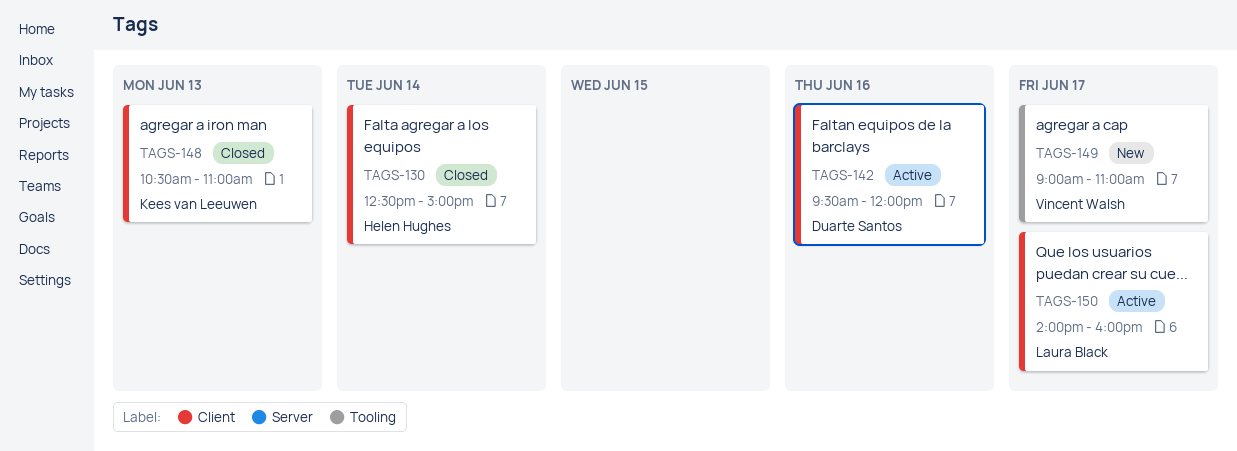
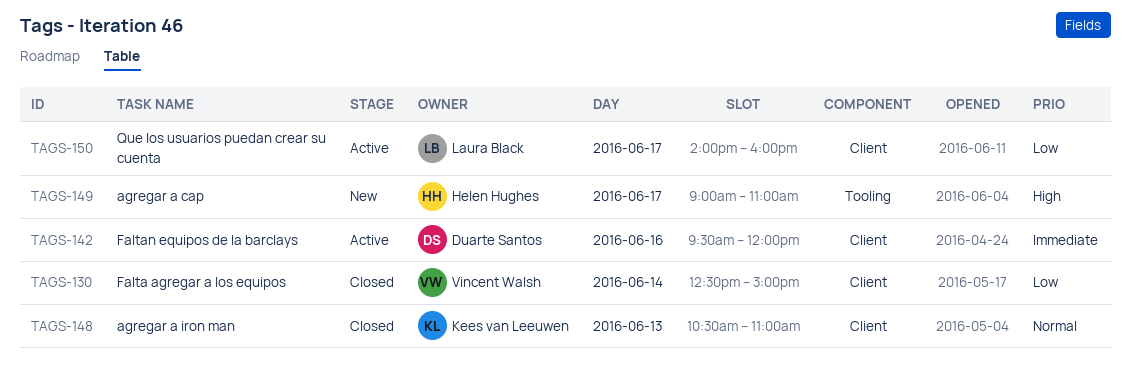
TAGS-130, owner: Helen Hughes -> Vincent Walsh
TAGS-149, owner: Vincent Walsh -> Helen Hughes

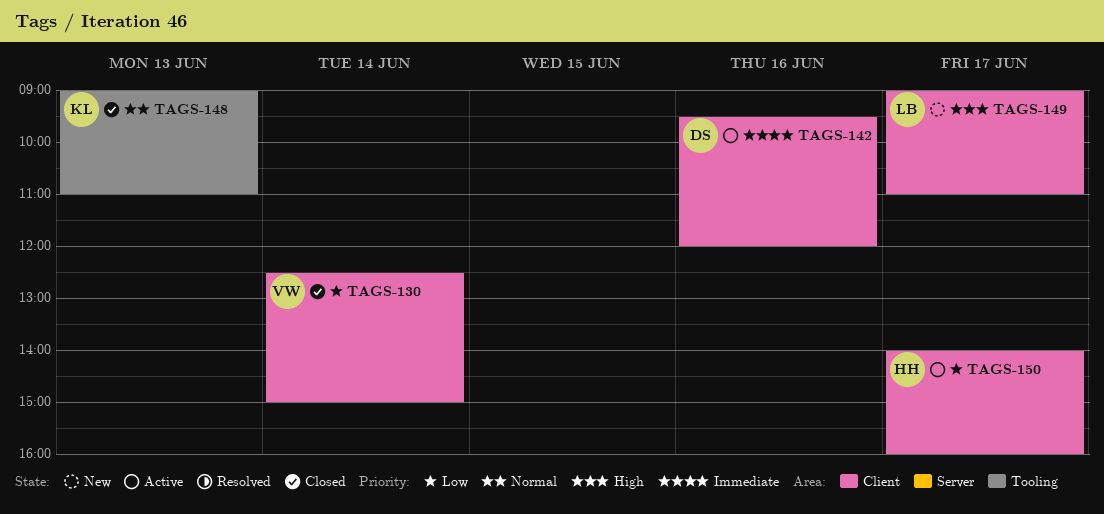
TAGS-148, label: Client -> Tooling
TAGS-148, begins: 10:30 -> 09:00
TAGS-149, owner: Helen Hughes -> Laura Black
TAGS-149, label: Tooling -> Client
TAGS-150, owner: Laura Black -> Helen Hughes

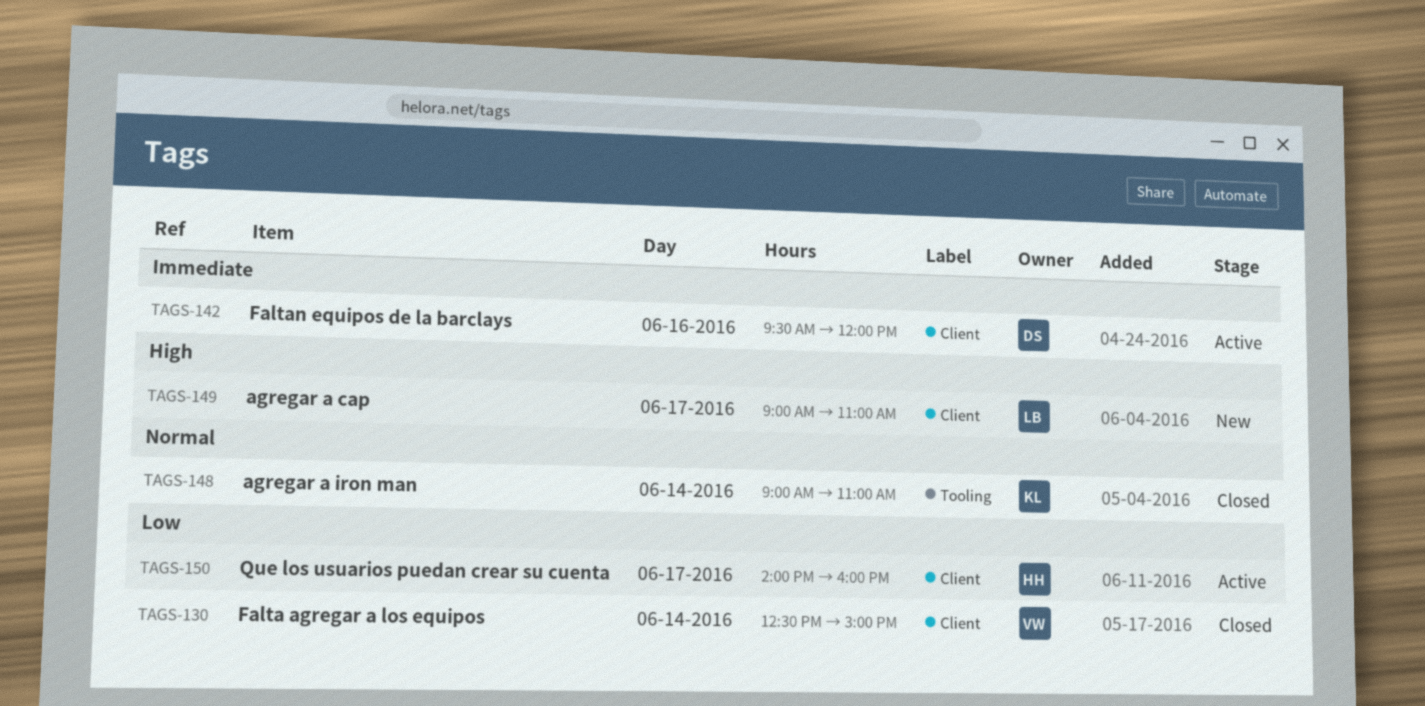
TAGS-148, day: Jun 13 -> Jun 14

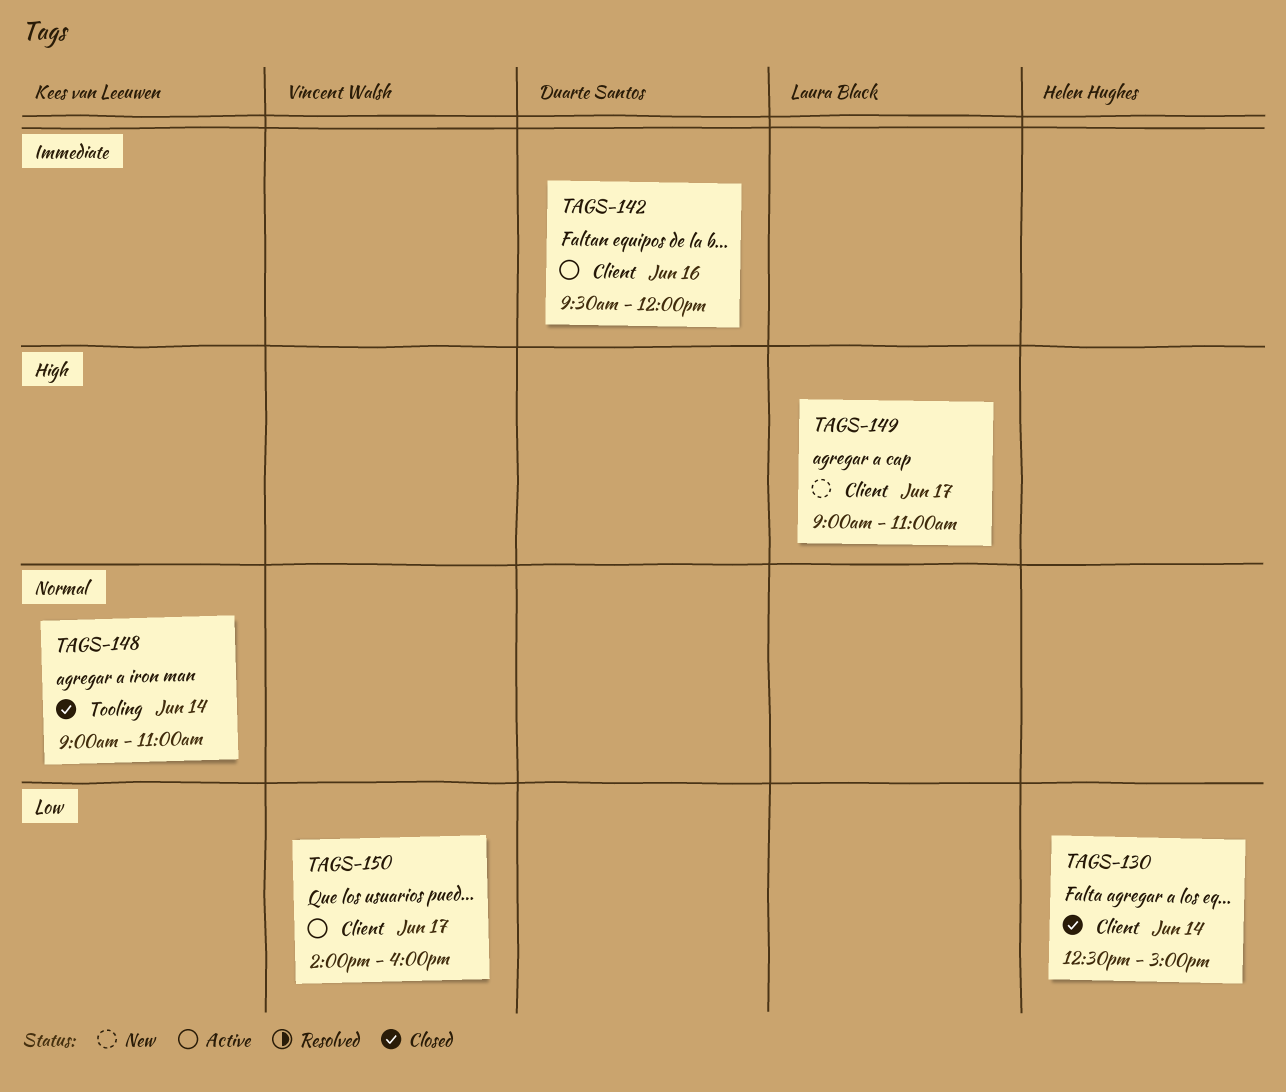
TAGS-130, owner: Vincent Walsh -> Helen Hughes
TAGS-150, owner: Helen Hughes -> Vincent Walsh

